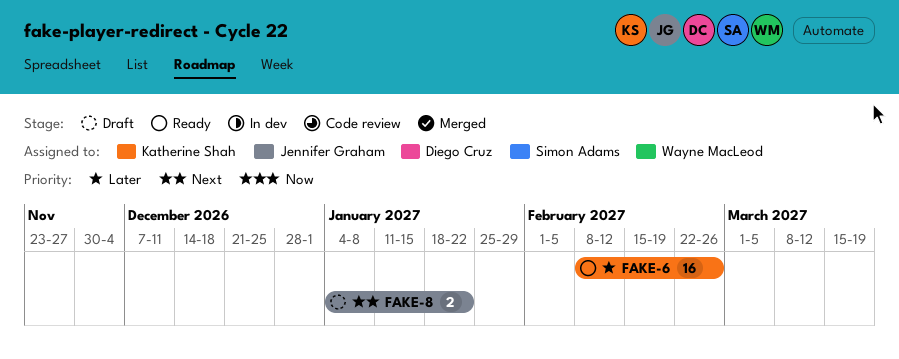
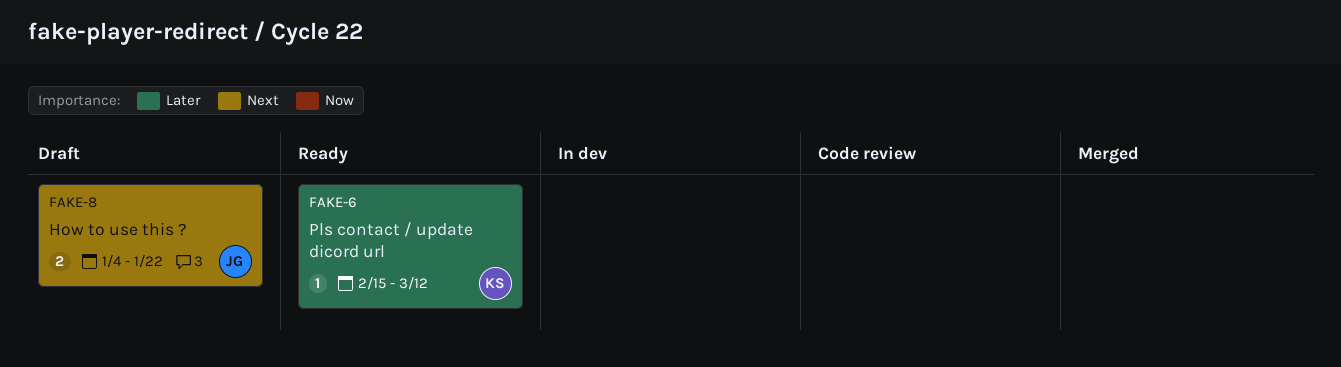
FAKE-6, estimate: 16 -> 1
FAKE-6, start: Feb 8 -> Feb 15
FAKE-6, due: Feb 26 -> Mar 12

